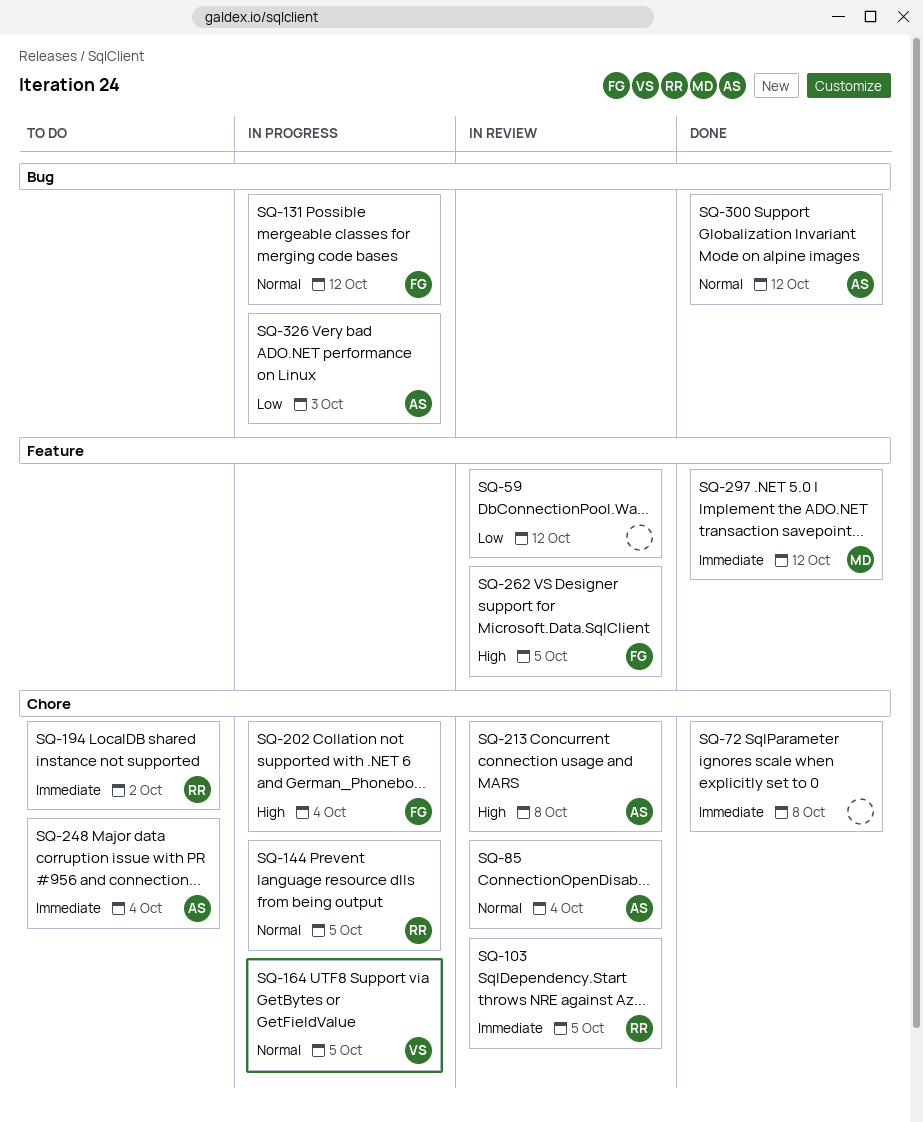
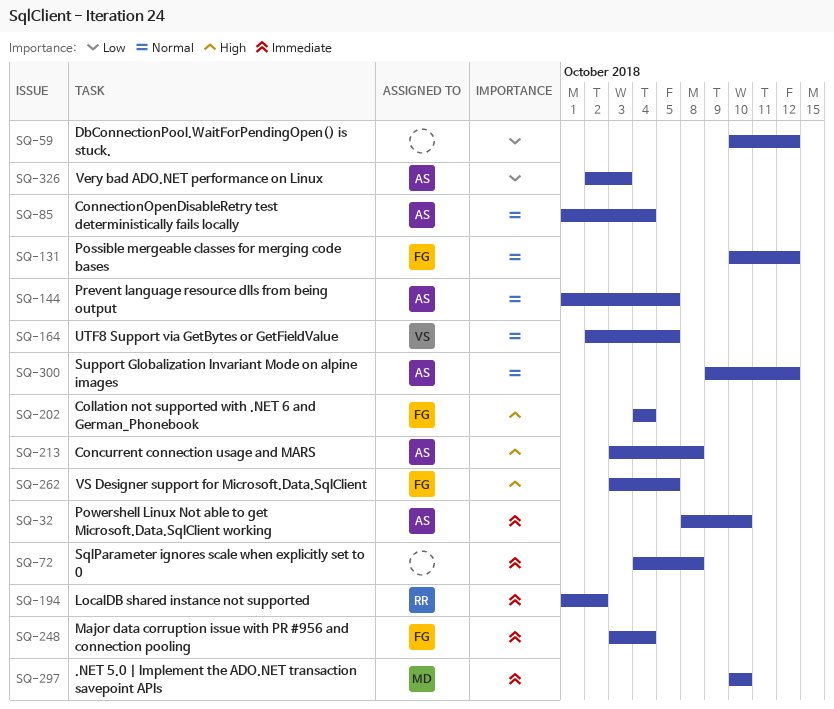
SQ-32: none -> present
SQ-103: present -> none
SQ-144, owner: RR -> AS
SQ-248, owner: AS -> FG
SQ-297, due: Oct 12 -> Oct 10

